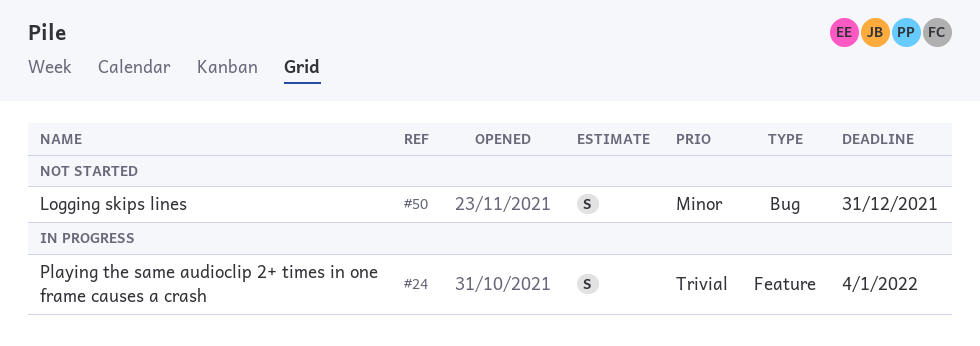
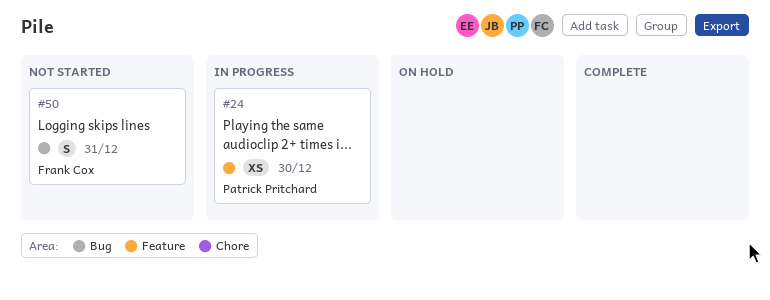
#24, estimate: S -> XS
#24, due: Jan 4 -> Dec 30

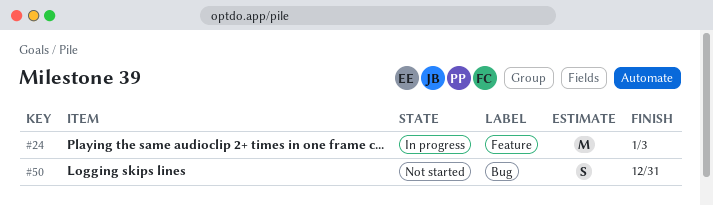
#24, estimate: XS -> M
#24, due: Dec 30 -> Jan 3

